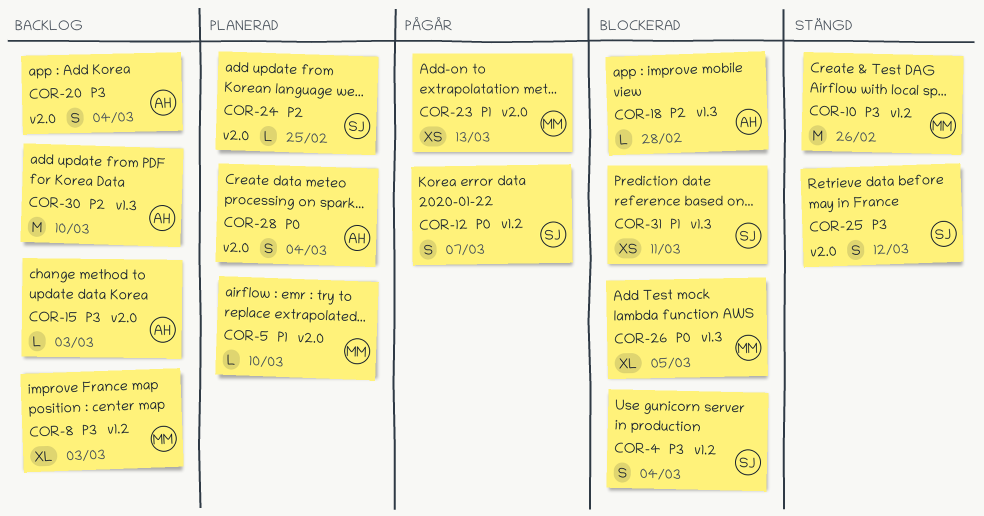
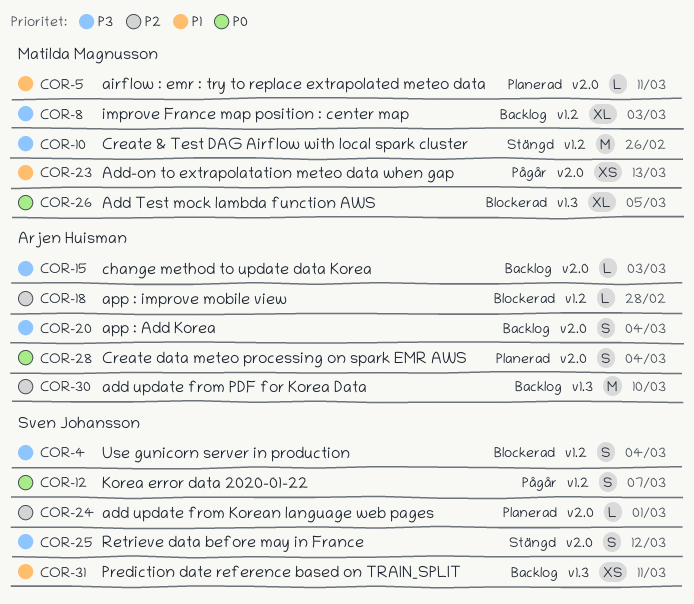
COR-5, due: Mar 10 -> Mar 11
COR-18, label: v1.3 -> v1.2
COR-24, due: Feb 25 -> Mar 1
COR-31, status: Blockerad -> Backlog

